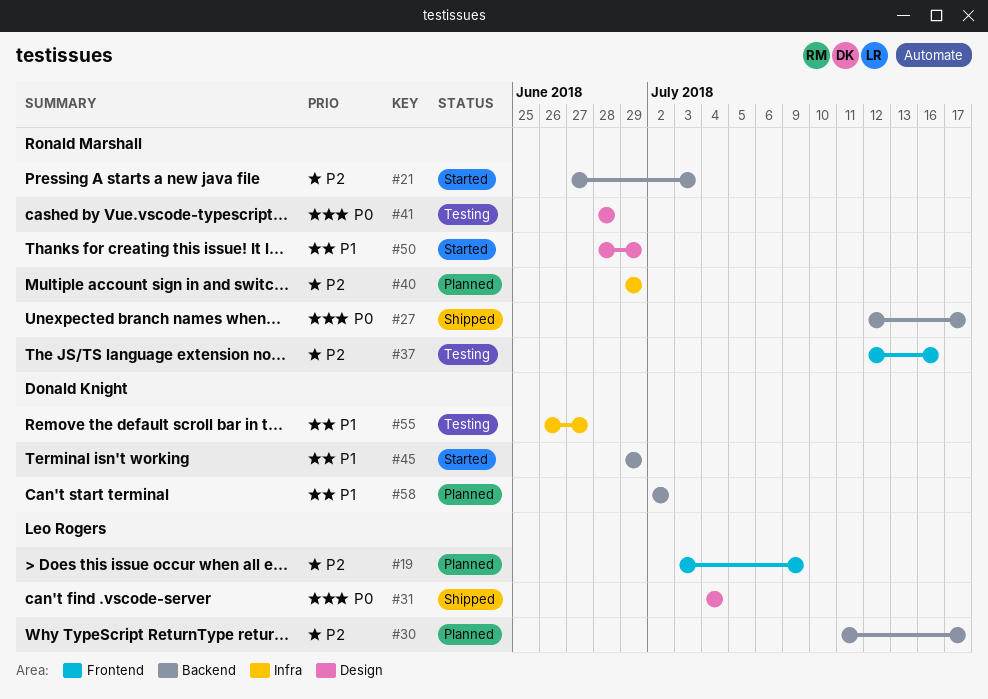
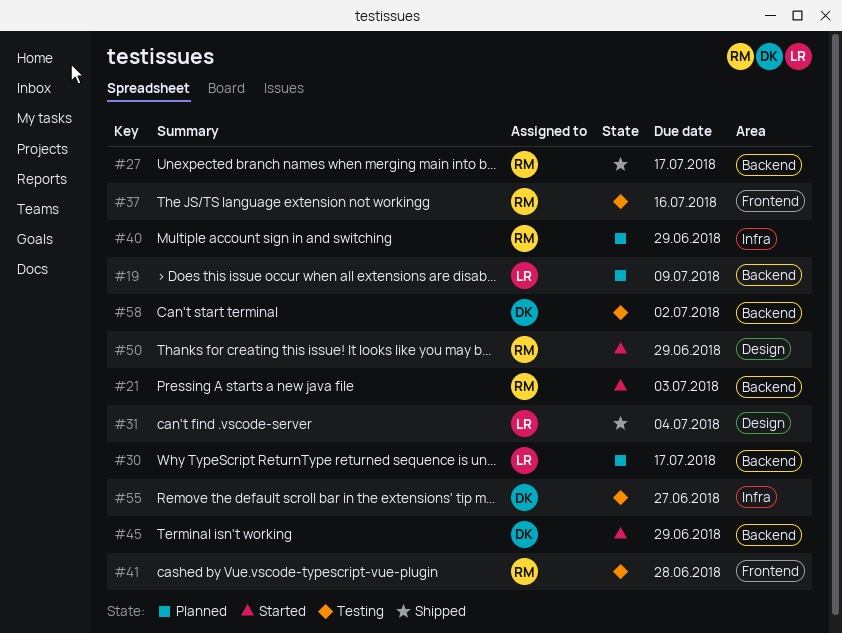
#19, label: Frontend -> Backend
#41, label: Design -> Frontend
#58, status: Planned -> Testing

